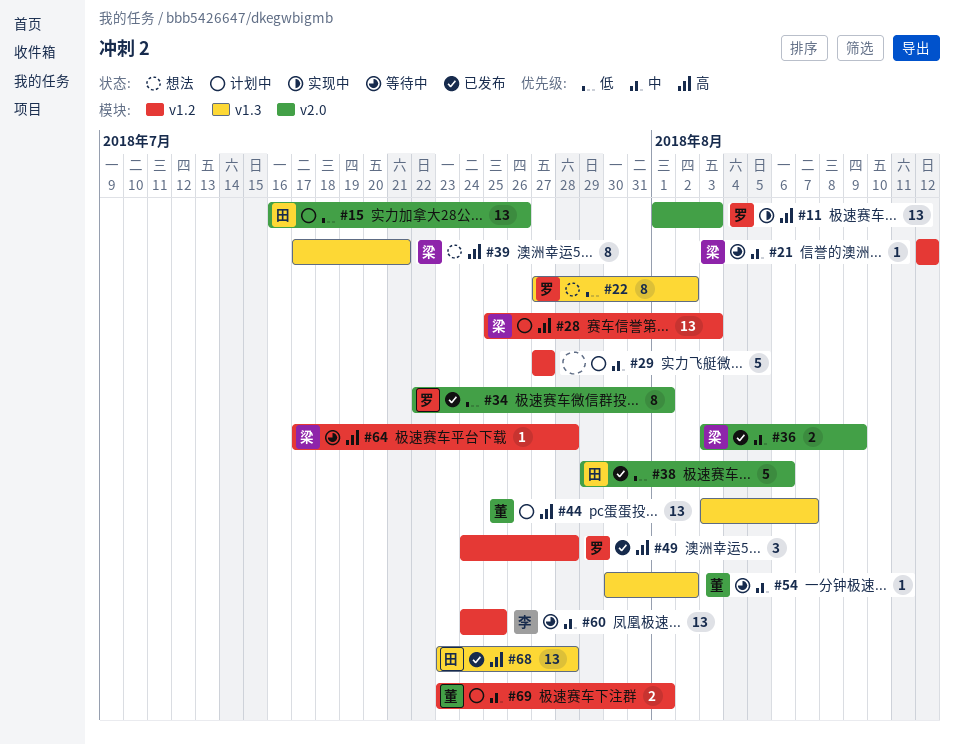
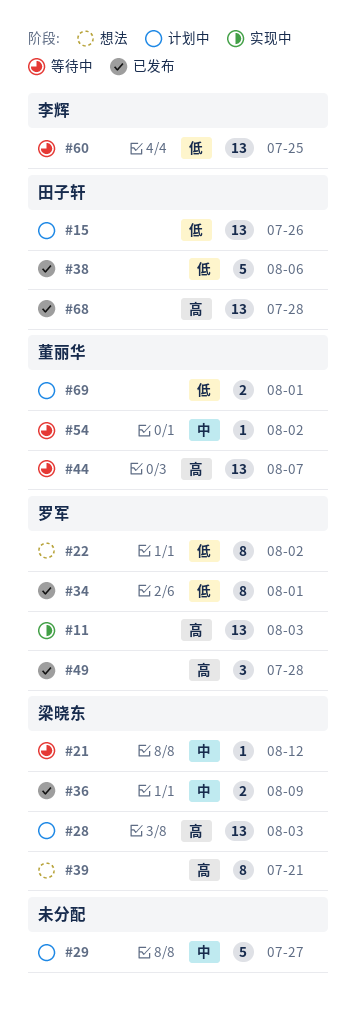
#44, status: 计划中 -> 等待中
#60, priority: 中 -> 低
#64: present -> none
#69, priority: 中 -> 低

